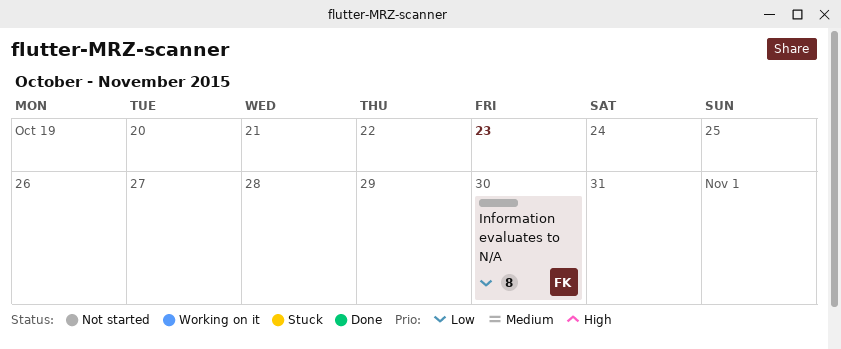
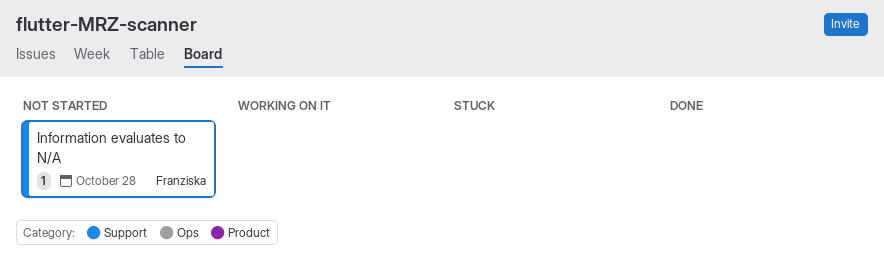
Information evaluates to N/A, estimate: 8 -> 1
Information evaluates to N/A, due: Oct 30 -> Oct 28

